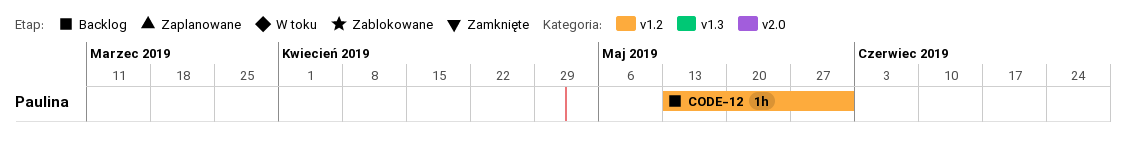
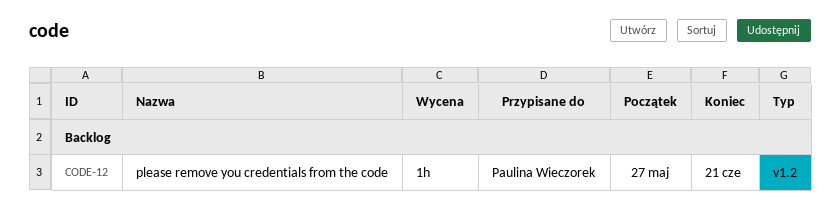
CODE-12, start: May 13 -> May 27
CODE-12, due: May 31 -> Jun 21

